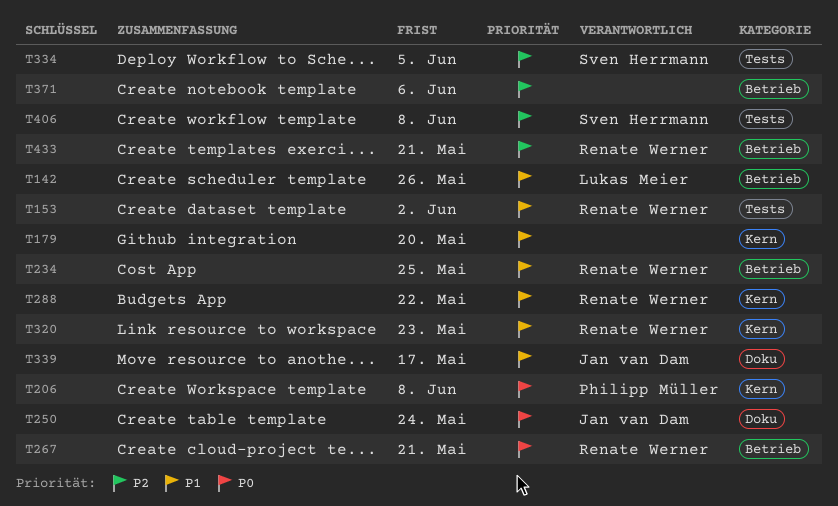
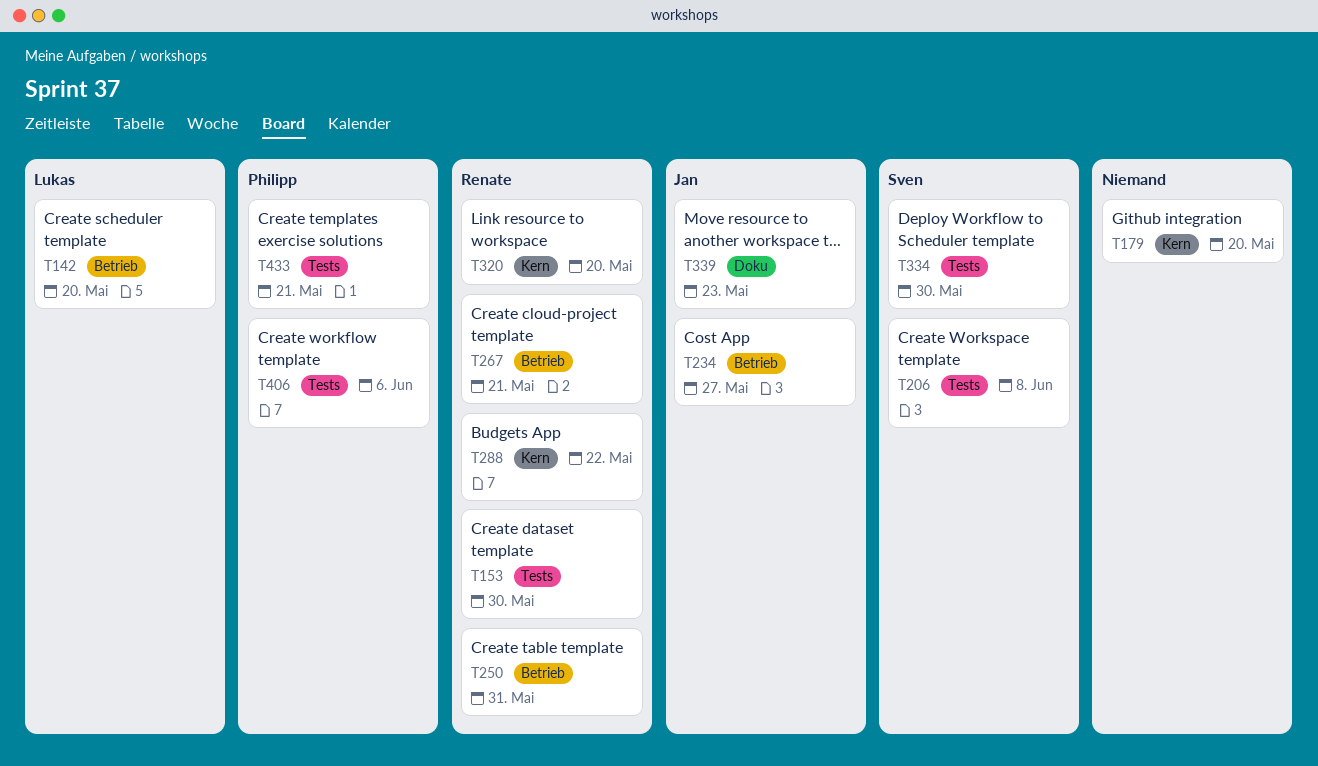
T142, due: May 26 -> May 20
T153, due: Jun 2 -> May 30
T206, owner: Philipp Müller -> Sven Herrmann
T206, label: Kern -> Tests
T234, owner: Renate Werner -> Jan van Dam
T234, due: May 25 -> May 27
T250, owner: Jan van Dam -> Renate Werner
T250, label: Doku -> Betrieb
T250, due: May 24 -> May 31
T320, due: May 23 -> May 20
T334, due: Jun 5 -> May 30
T339, due: May 17 -> May 23
T371: present -> none
T406, owner: Sven Herrmann -> Philipp Müller
T406, due: Jun 8 -> Jun 6
T433, owner: Renate Werner -> Philipp Müller
T433, label: Betrieb -> Tests

